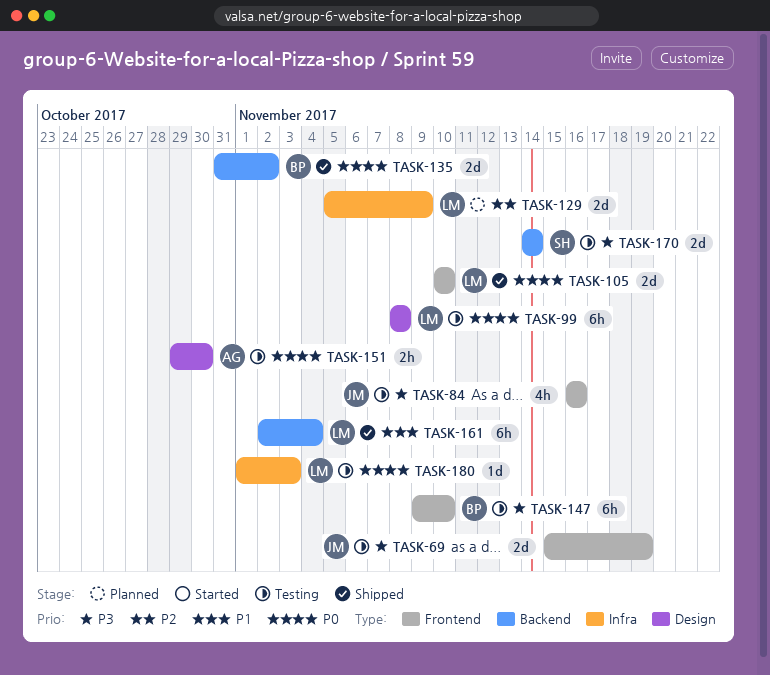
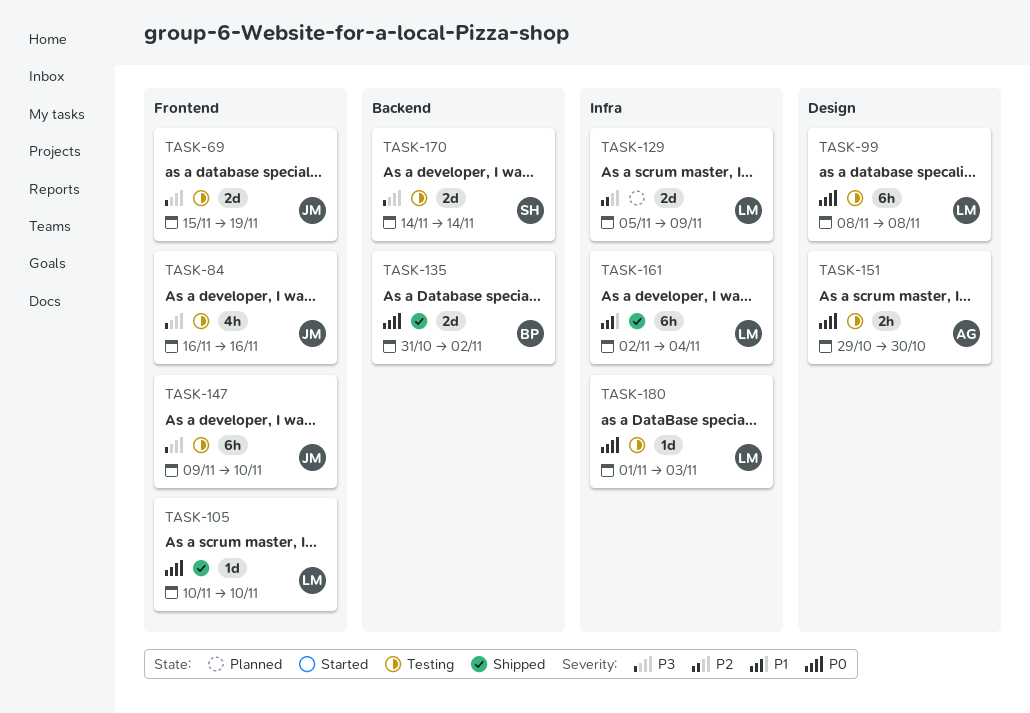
TASK-105, estimate: 2d -> 1d
TASK-147, owner: BP -> JM
TASK-161, label: Backend -> Infra

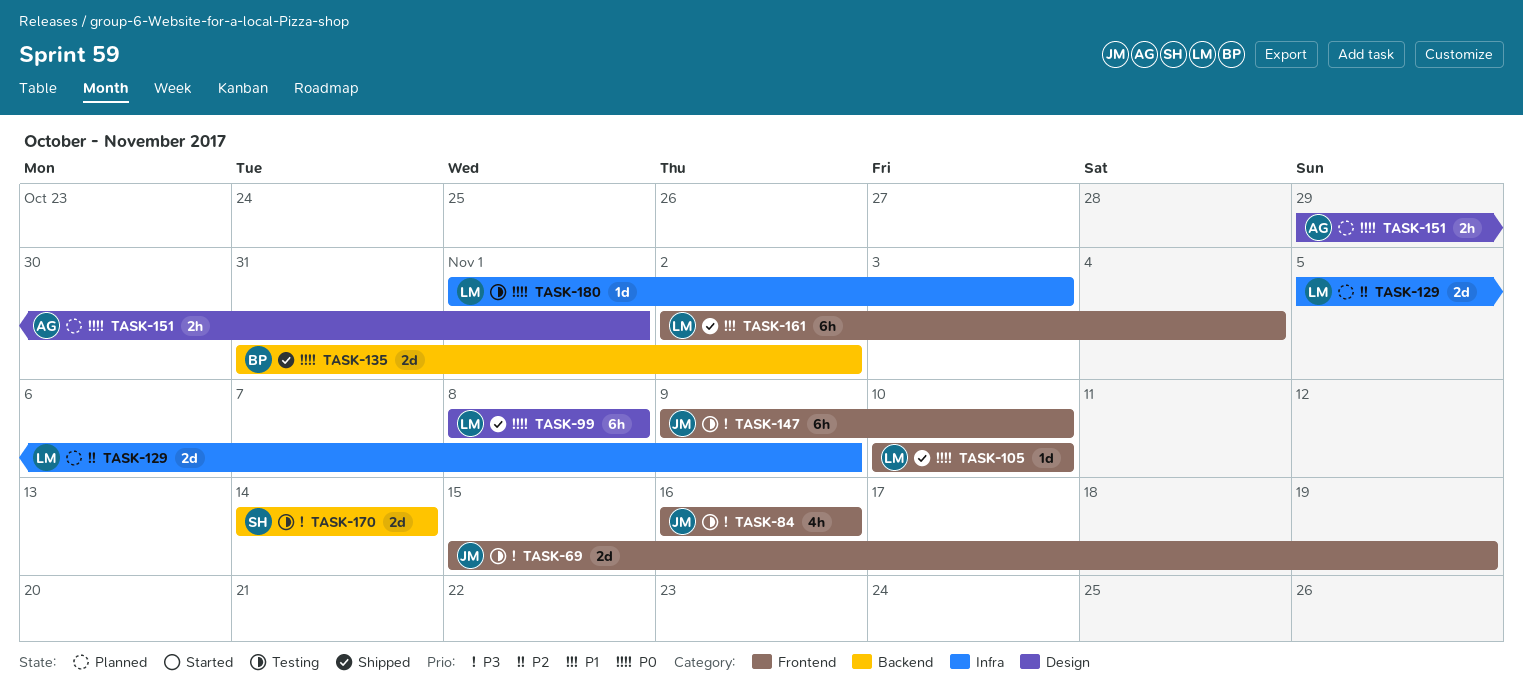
TASK-99, status: Testing -> Shipped
TASK-151, status: Testing -> Planned
TASK-151, due: Oct 30 -> Nov 1
TASK-161, label: Infra -> Frontend

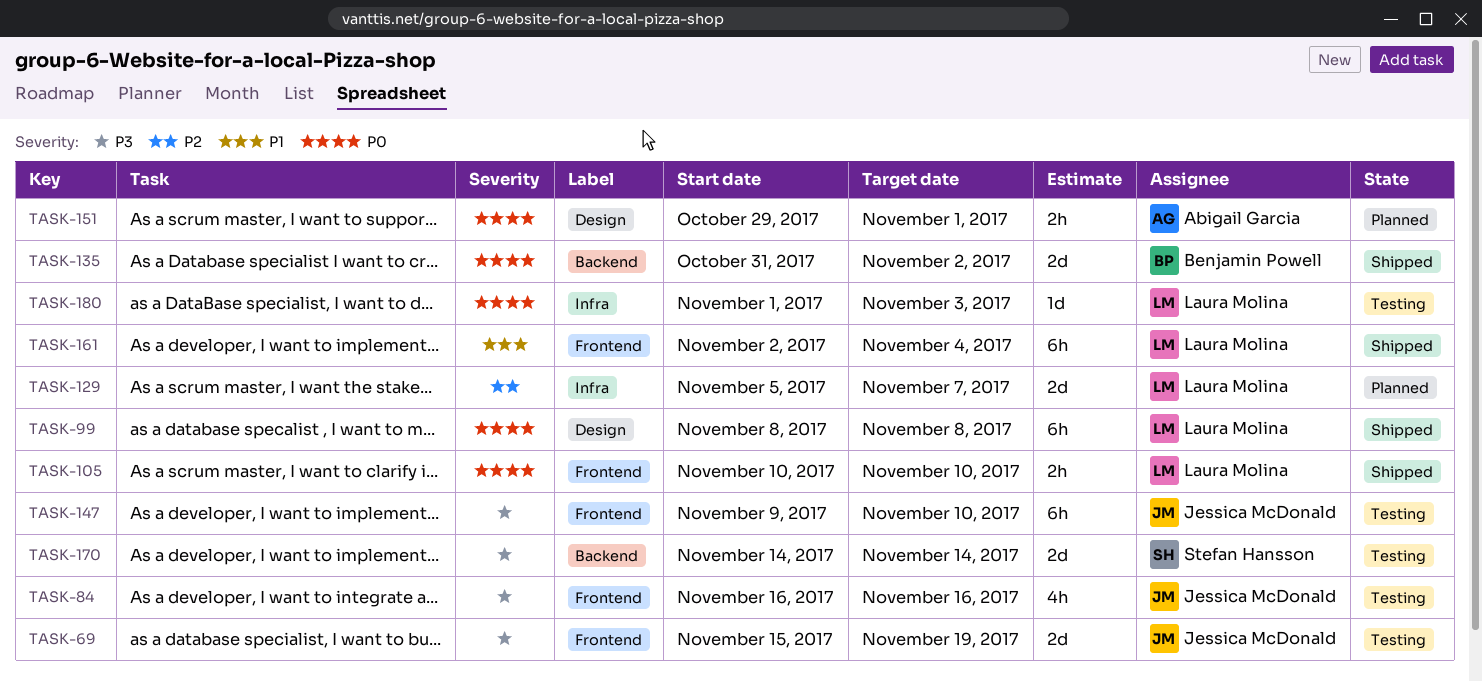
TASK-105, estimate: 1d -> 2h
TASK-129, due: Nov 9 -> Nov 7

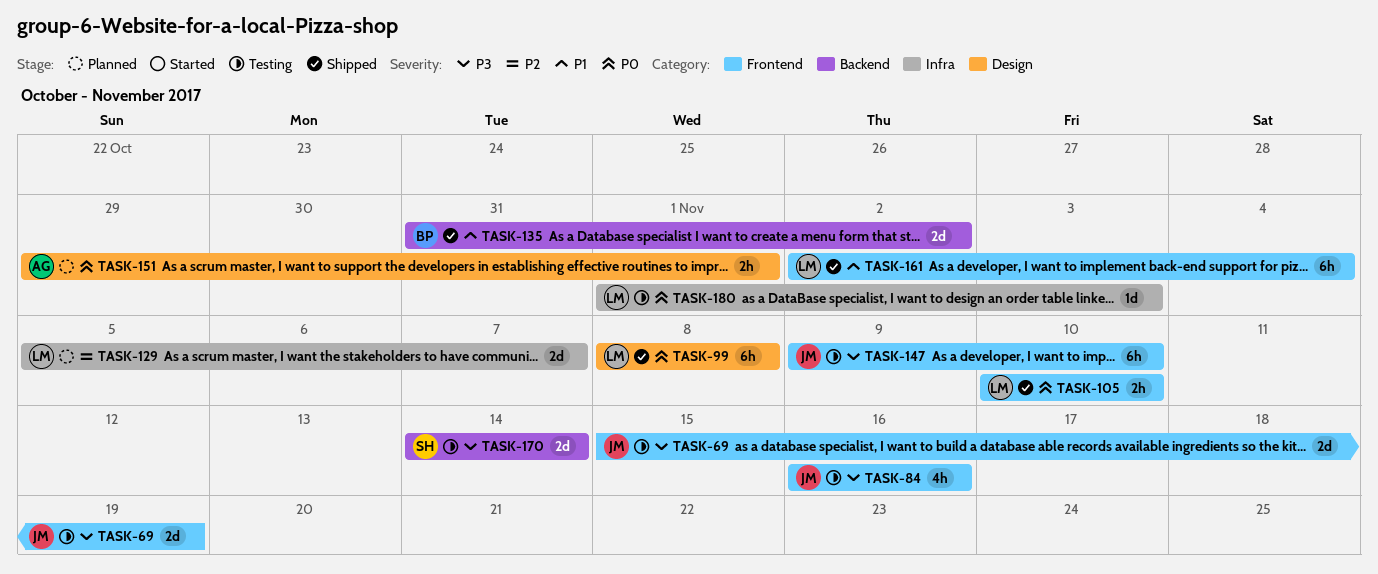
TASK-135, priority: P0 -> P1

